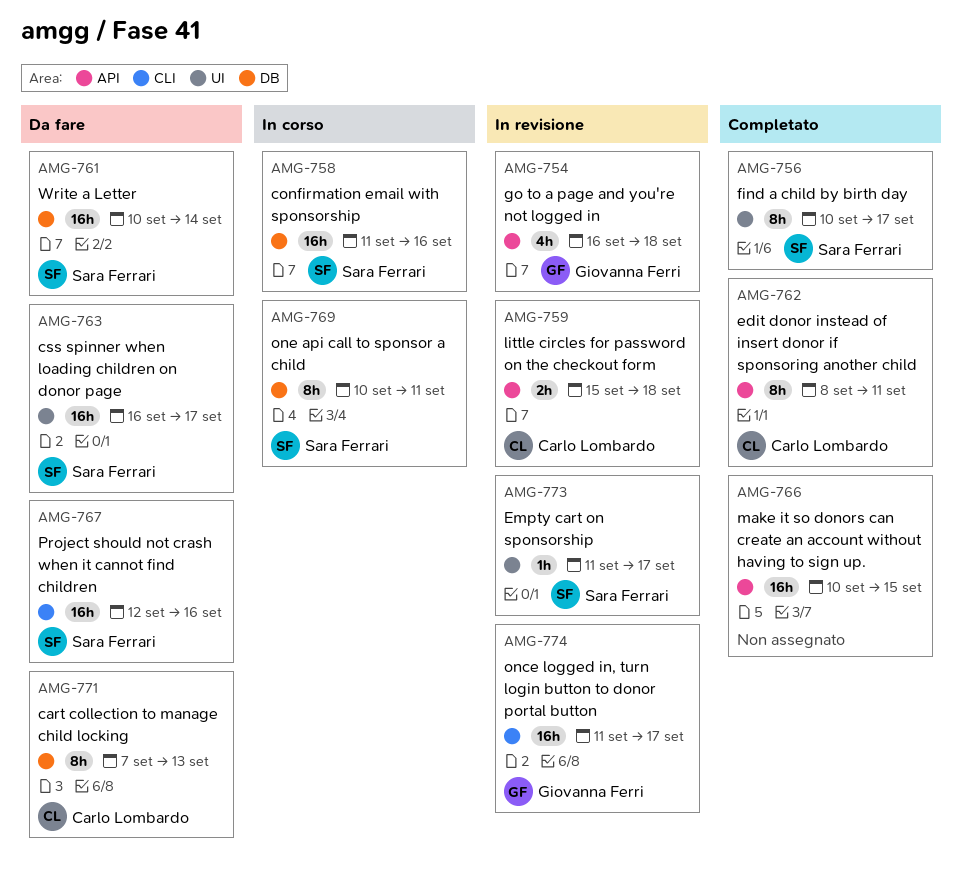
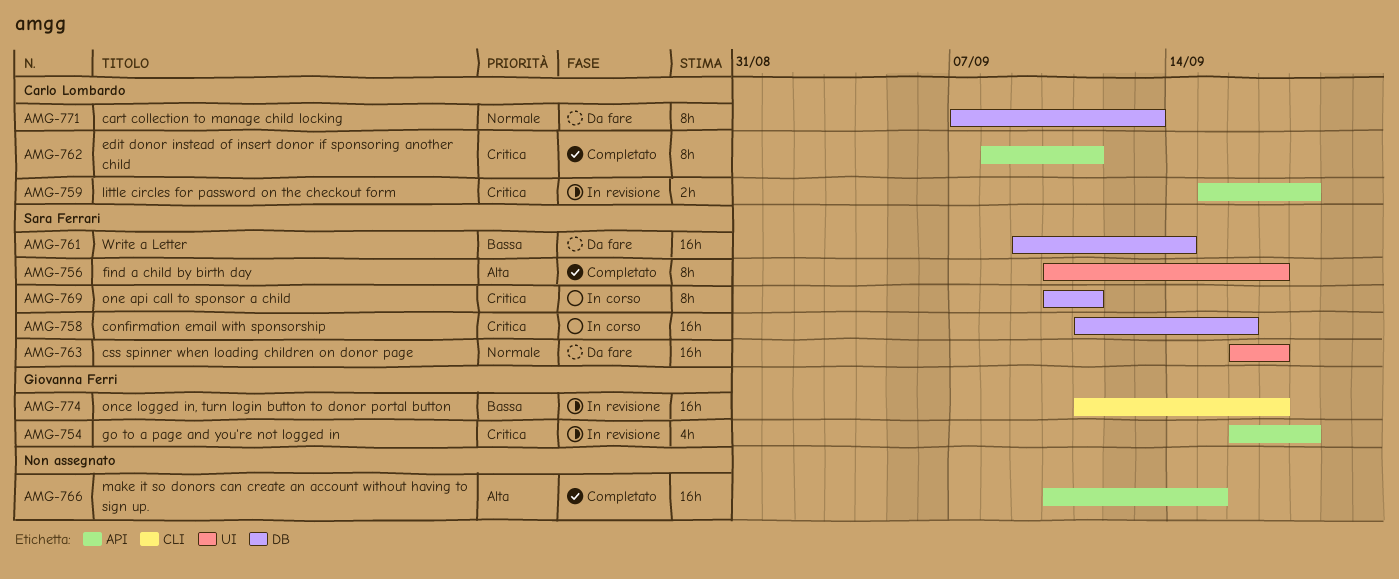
AMG-761, start: Sep 10 -> Sep 9
AMG-767: present -> none
AMG-773: present -> none

